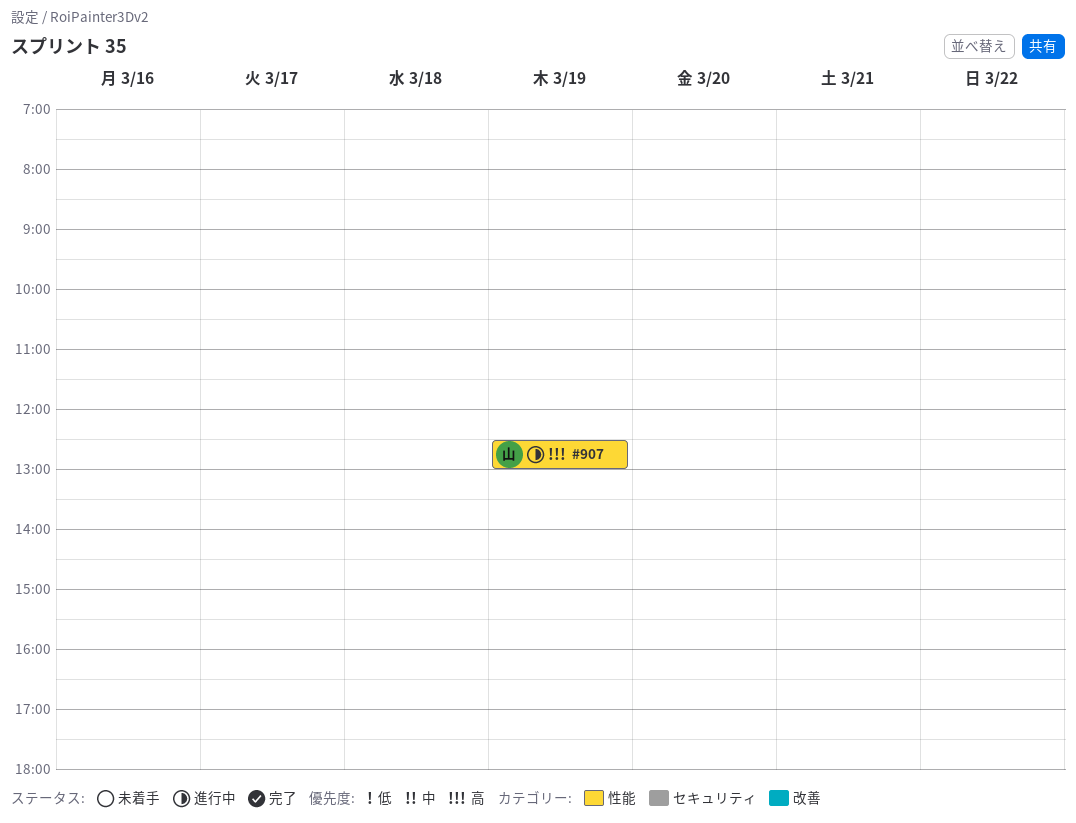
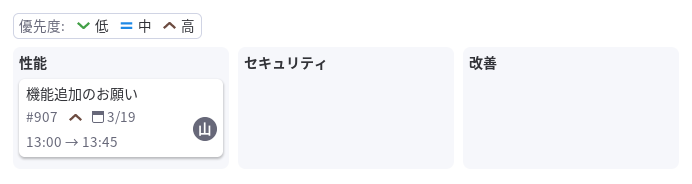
#907, begins: 12:30 -> 13:00
#907, ends: 13:00 -> 13:45

